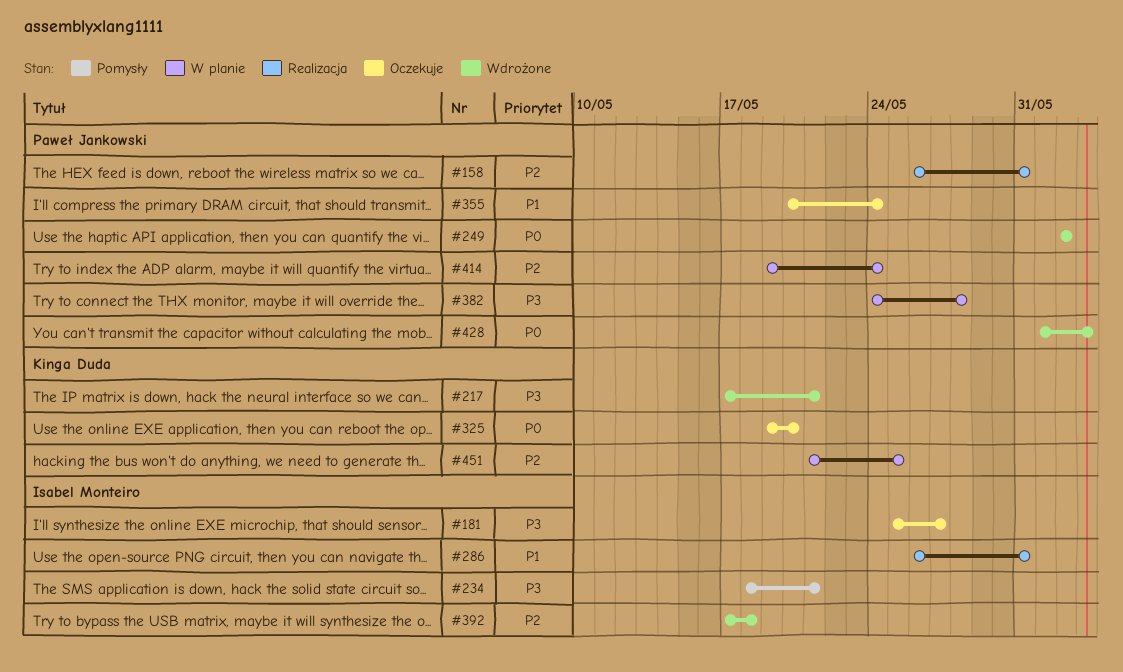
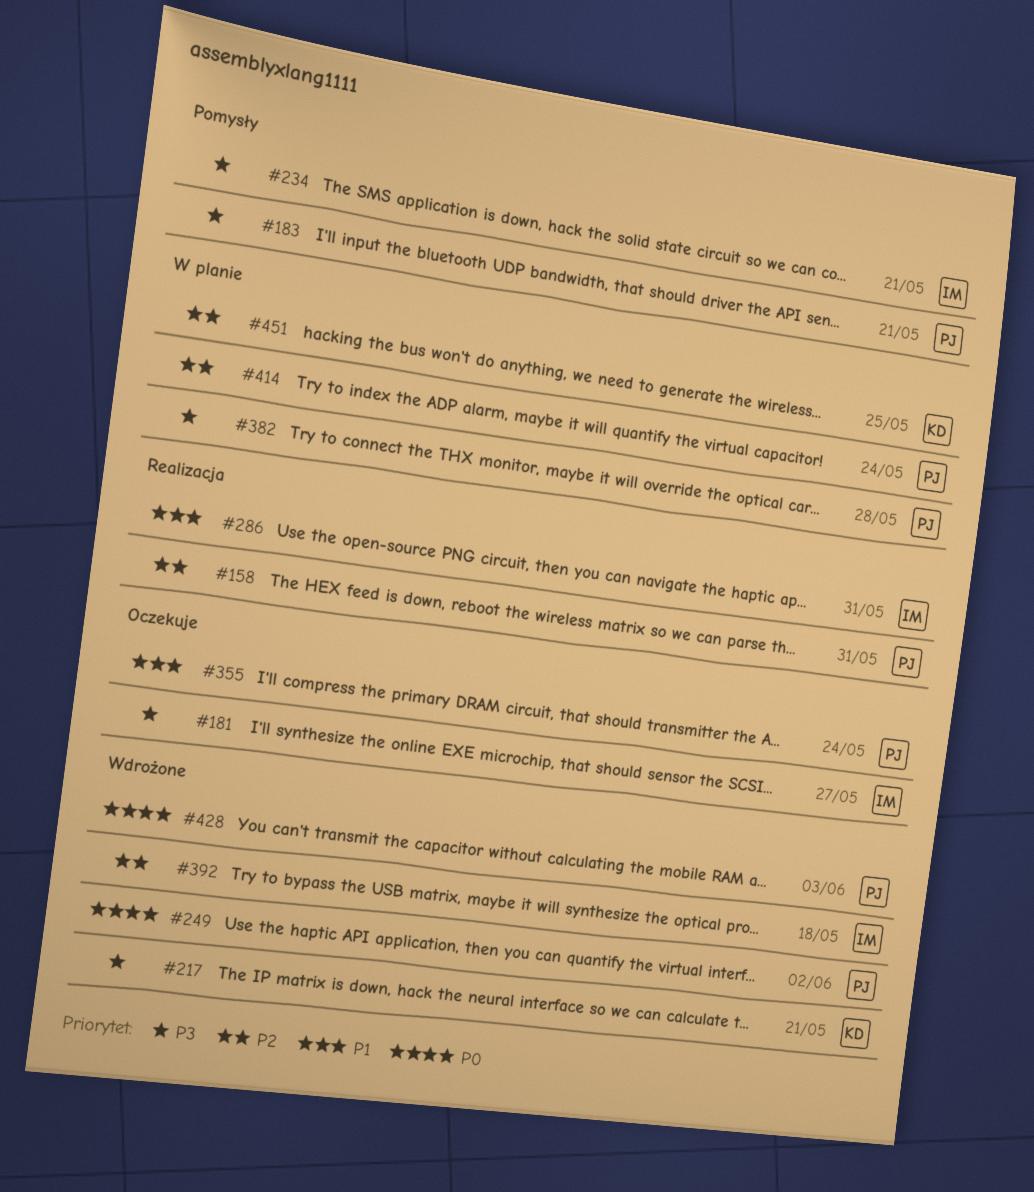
#183: none -> present
#325: present -> none

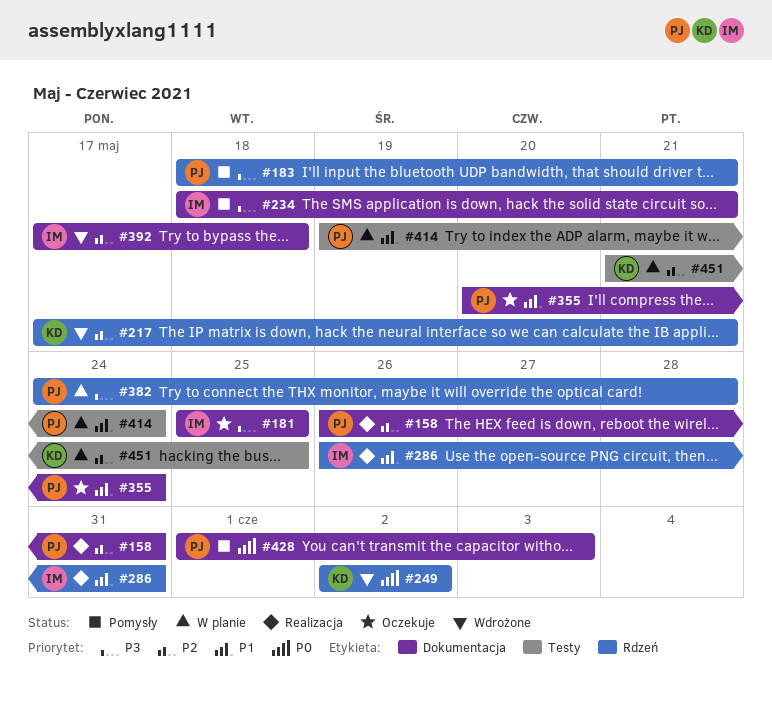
#181, due: May 27 -> May 25
#217, priority: P3 -> P2
#249, owner: PJ -> KD
#414, priority: P2 -> P1
#428, status: Wdrożone -> Pomysły

